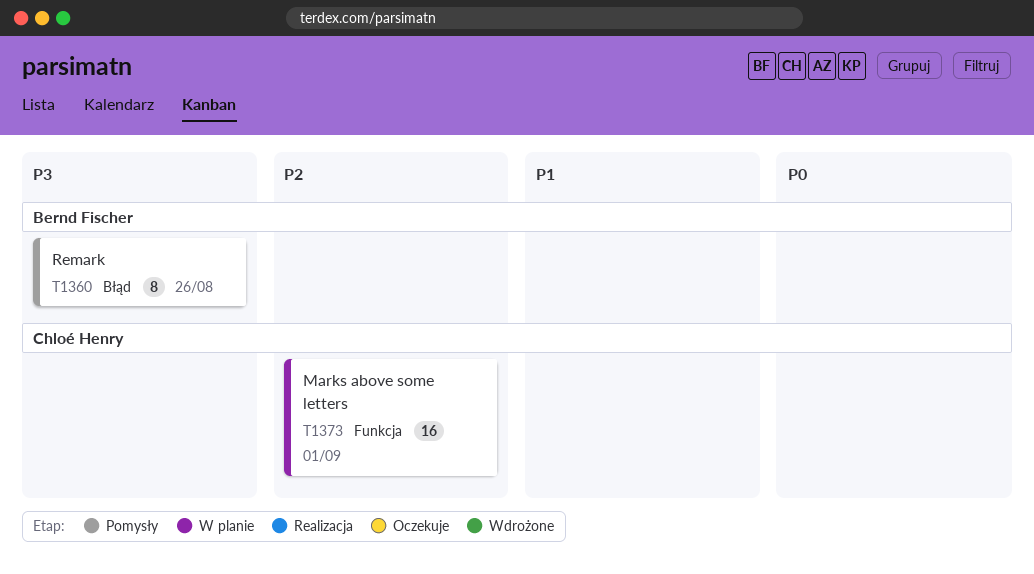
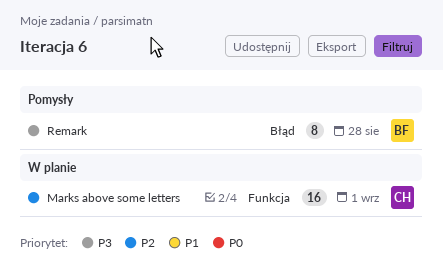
Remark, due: Aug 26 -> Aug 28

